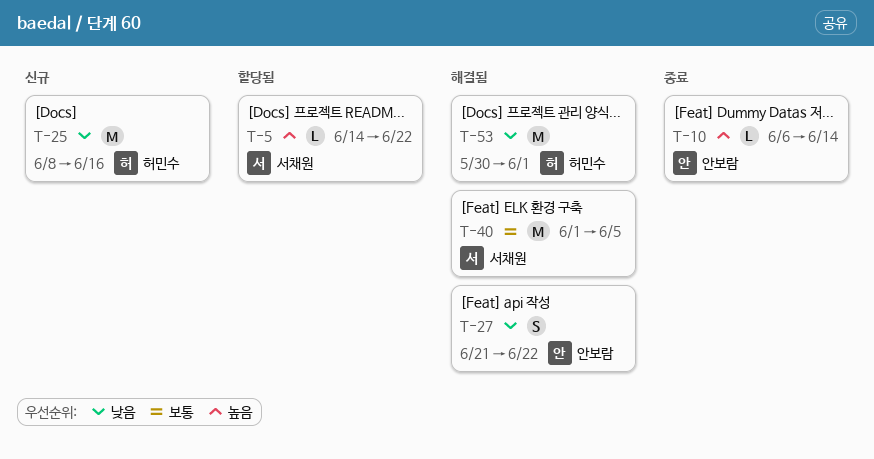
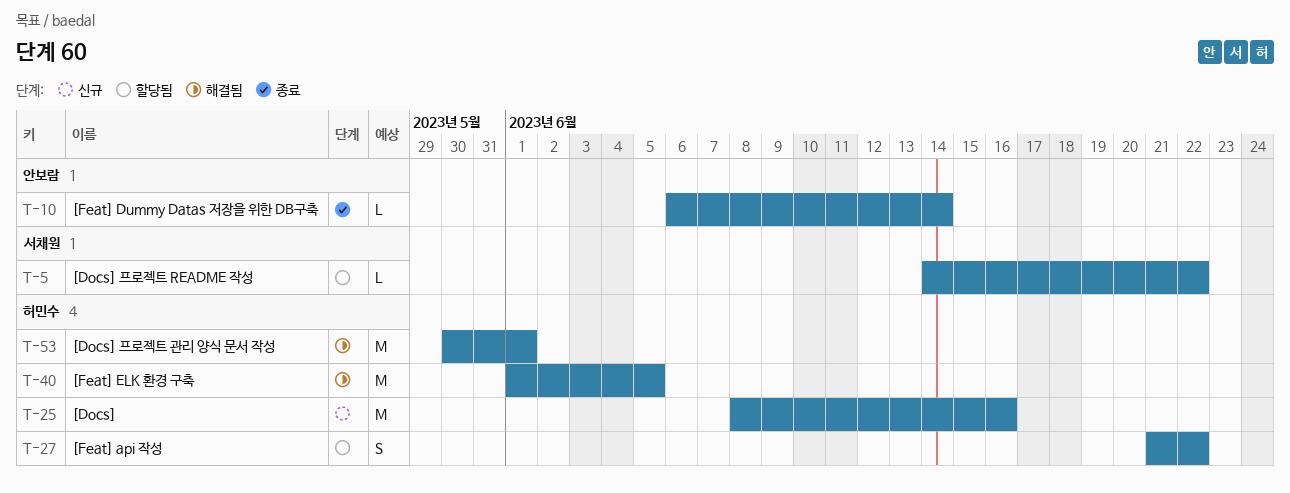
T-27, status: 해결됨 -> 할당됨
T-27, owner: 안보람 -> 허민수
T-40, owner: 서채원 -> 허민수

